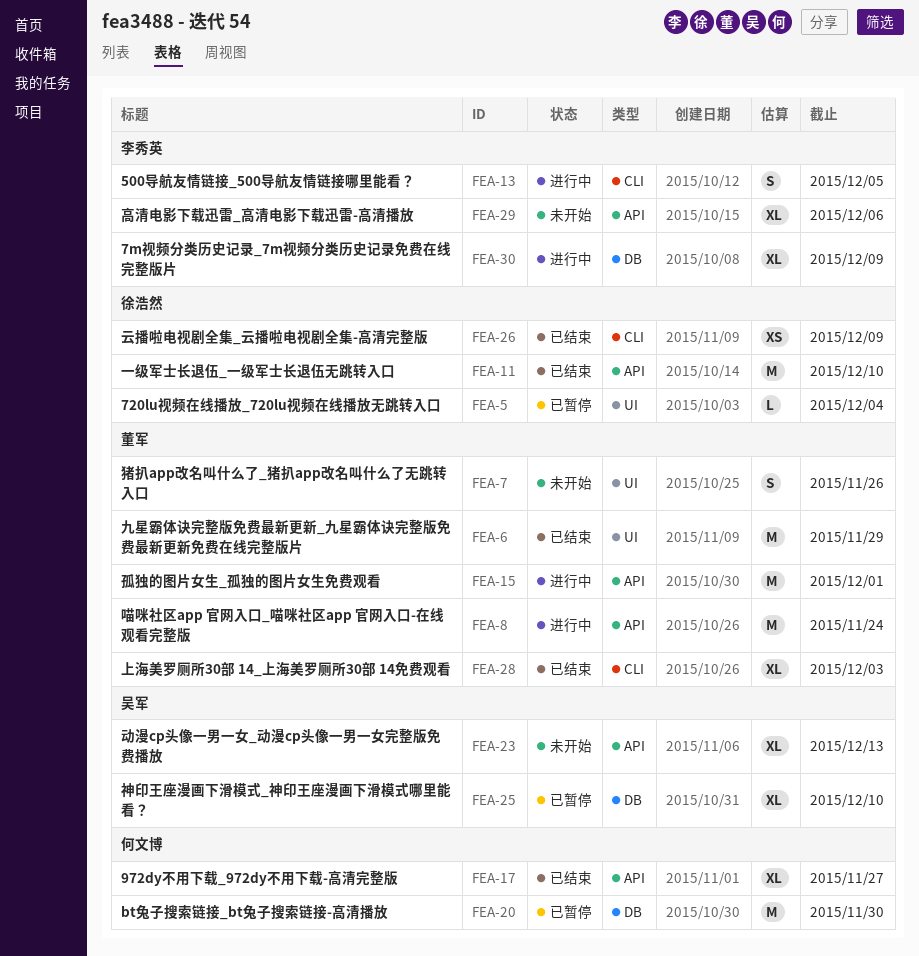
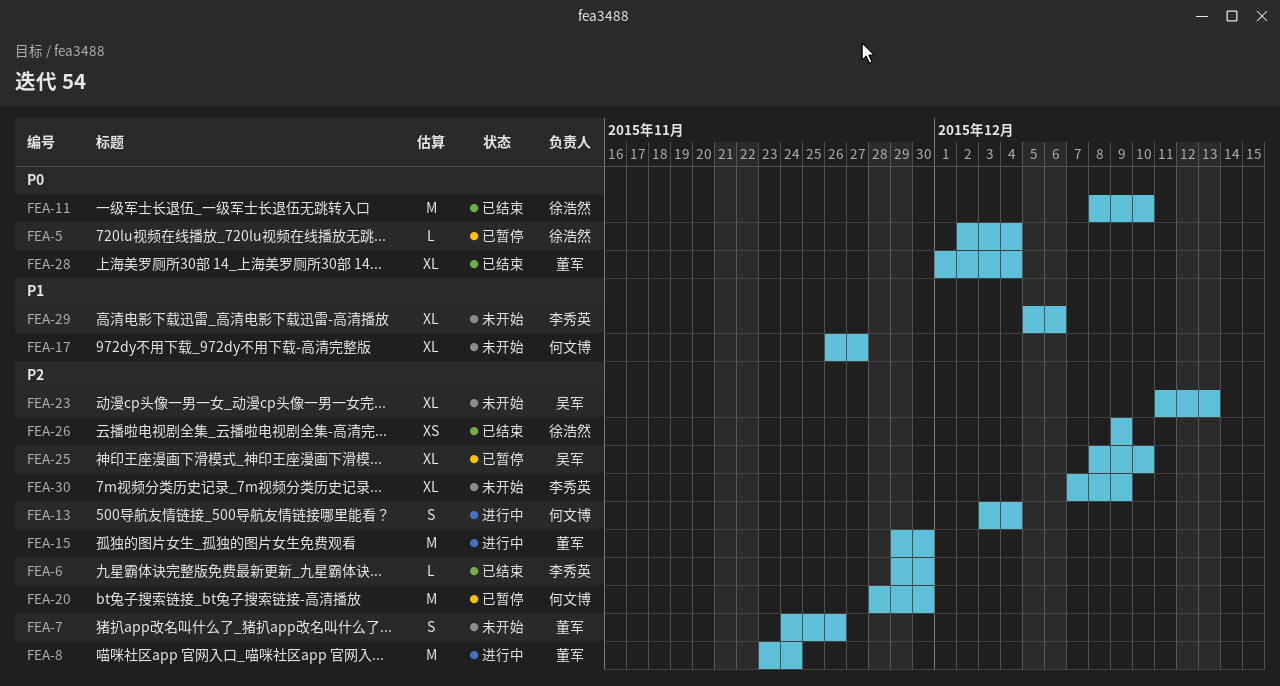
FEA-6, owner: 董军 -> 李秀英
FEA-6, estimate: M -> L
FEA-6, due: Nov 29 -> Nov 30
FEA-13, owner: 李秀英 -> 何文博
FEA-13, due: Dec 5 -> Dec 4
FEA-15, due: Dec 1 -> Nov 30
FEA-17, status: 已结束 -> 未开始
FEA-28, due: Dec 3 -> Dec 4
FEA-30, status: 进行中 -> 未开始

